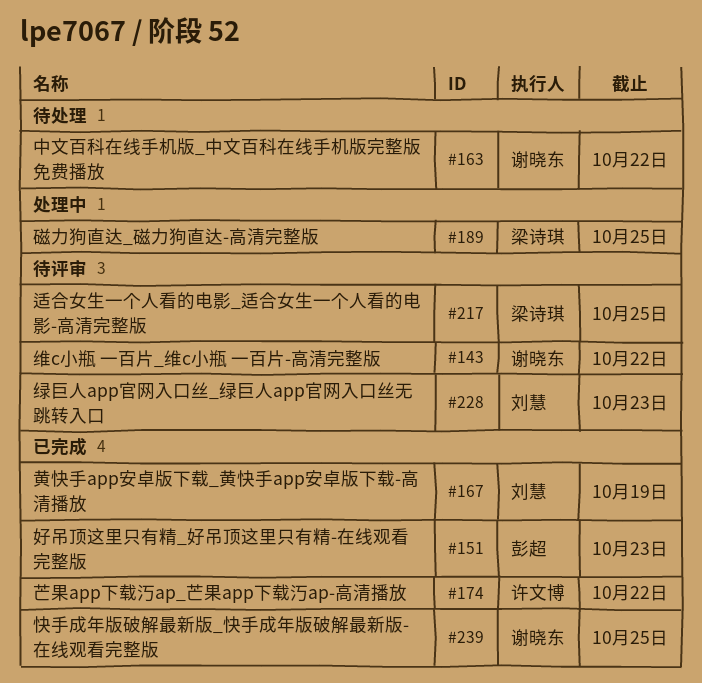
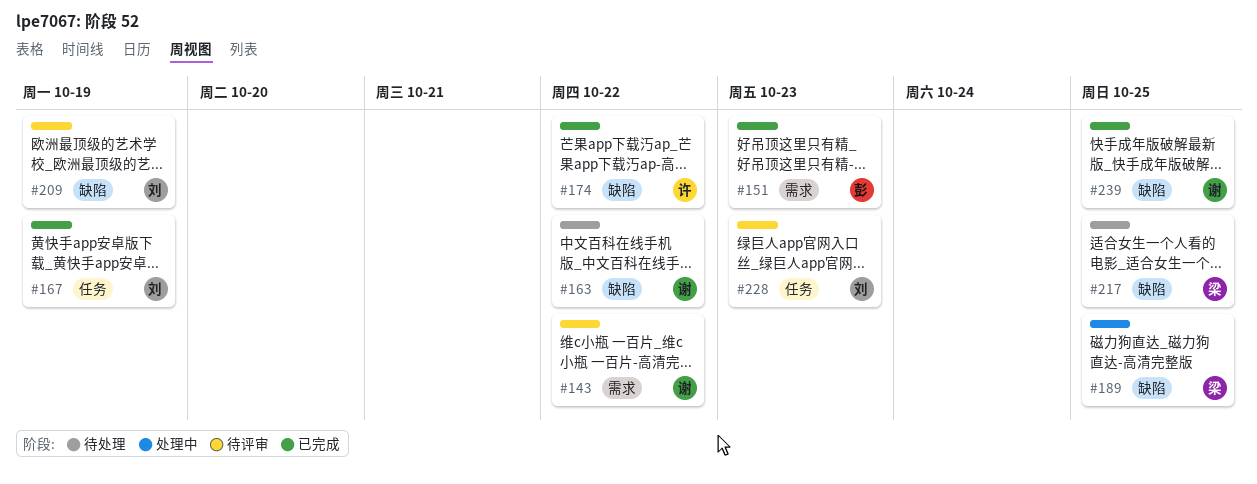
#209: none -> present
#217, status: 待评审 -> 待处理

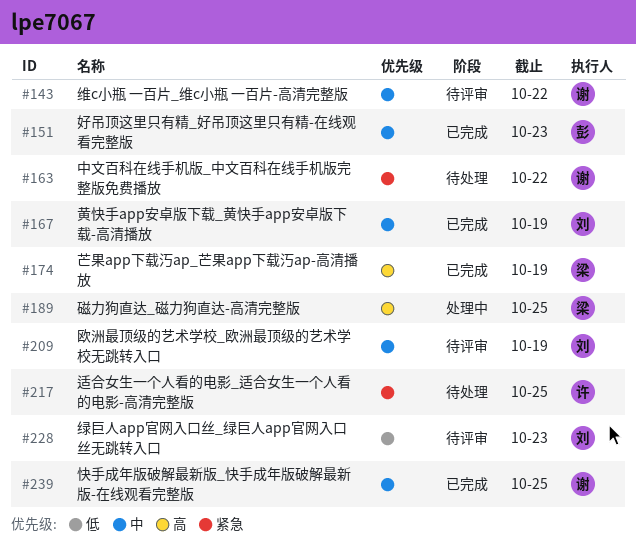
#174, owner: 许 -> 梁
#174, due: Oct 22 -> Oct 19
#217, owner: 梁 -> 许

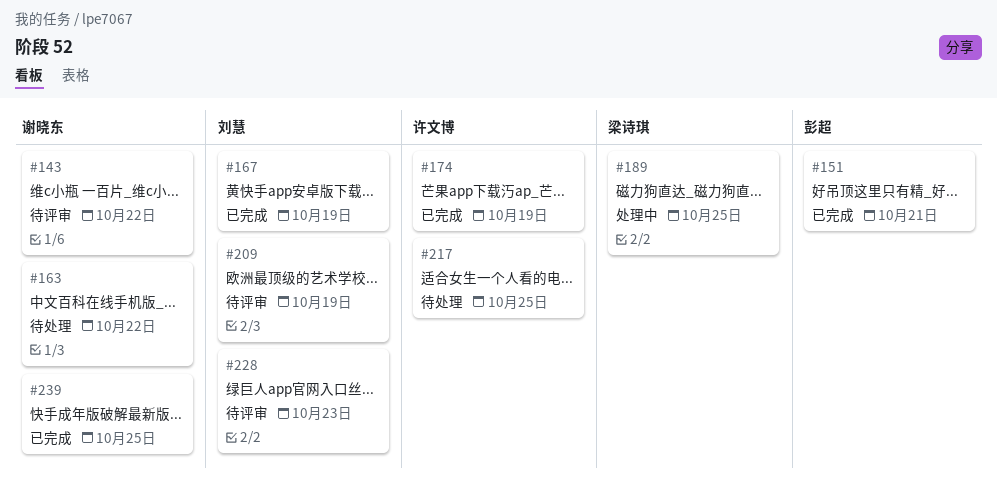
#151, due: Oct 23 -> Oct 21
#174, owner: 梁诗琪 -> 许文博

